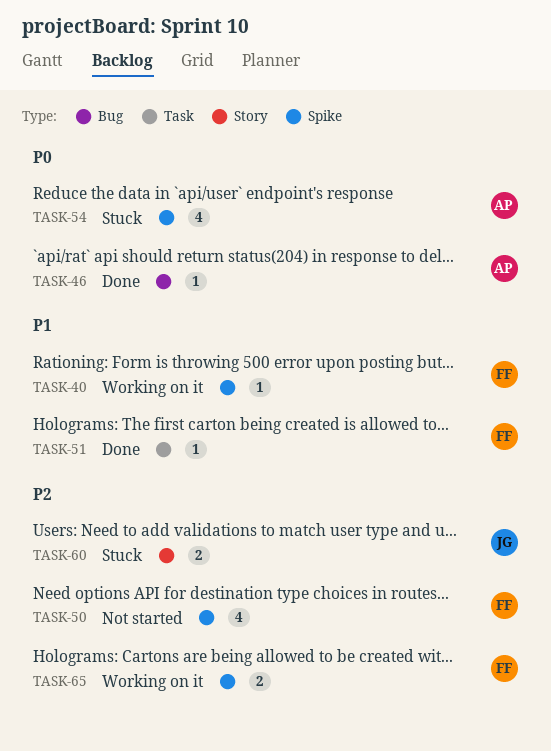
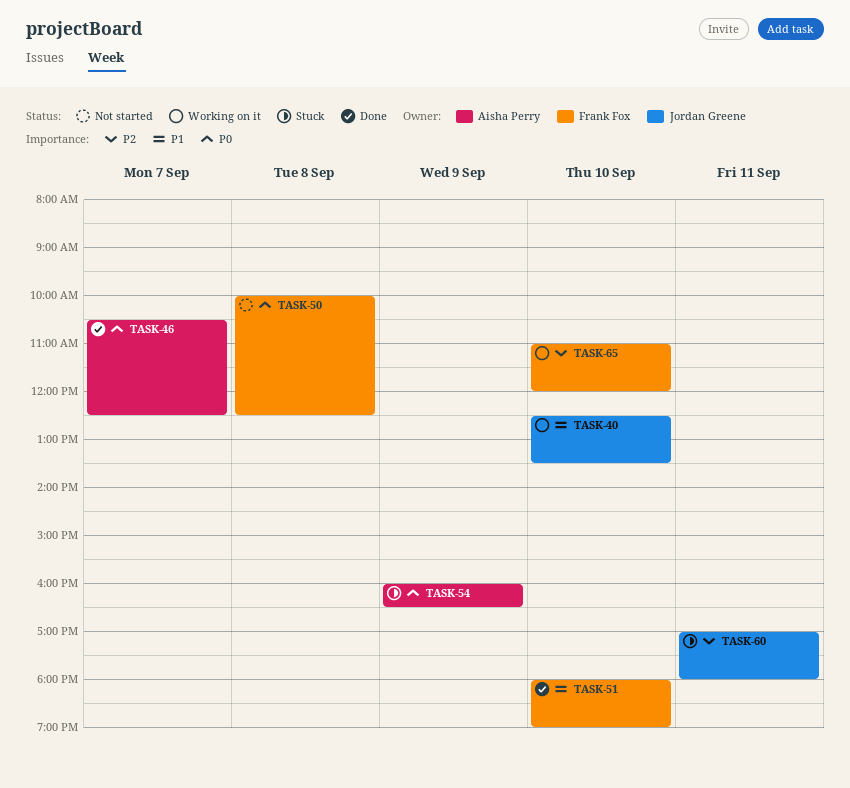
TASK-40, owner: Frank Fox -> Jordan Greene
TASK-50, priority: P2 -> P0

